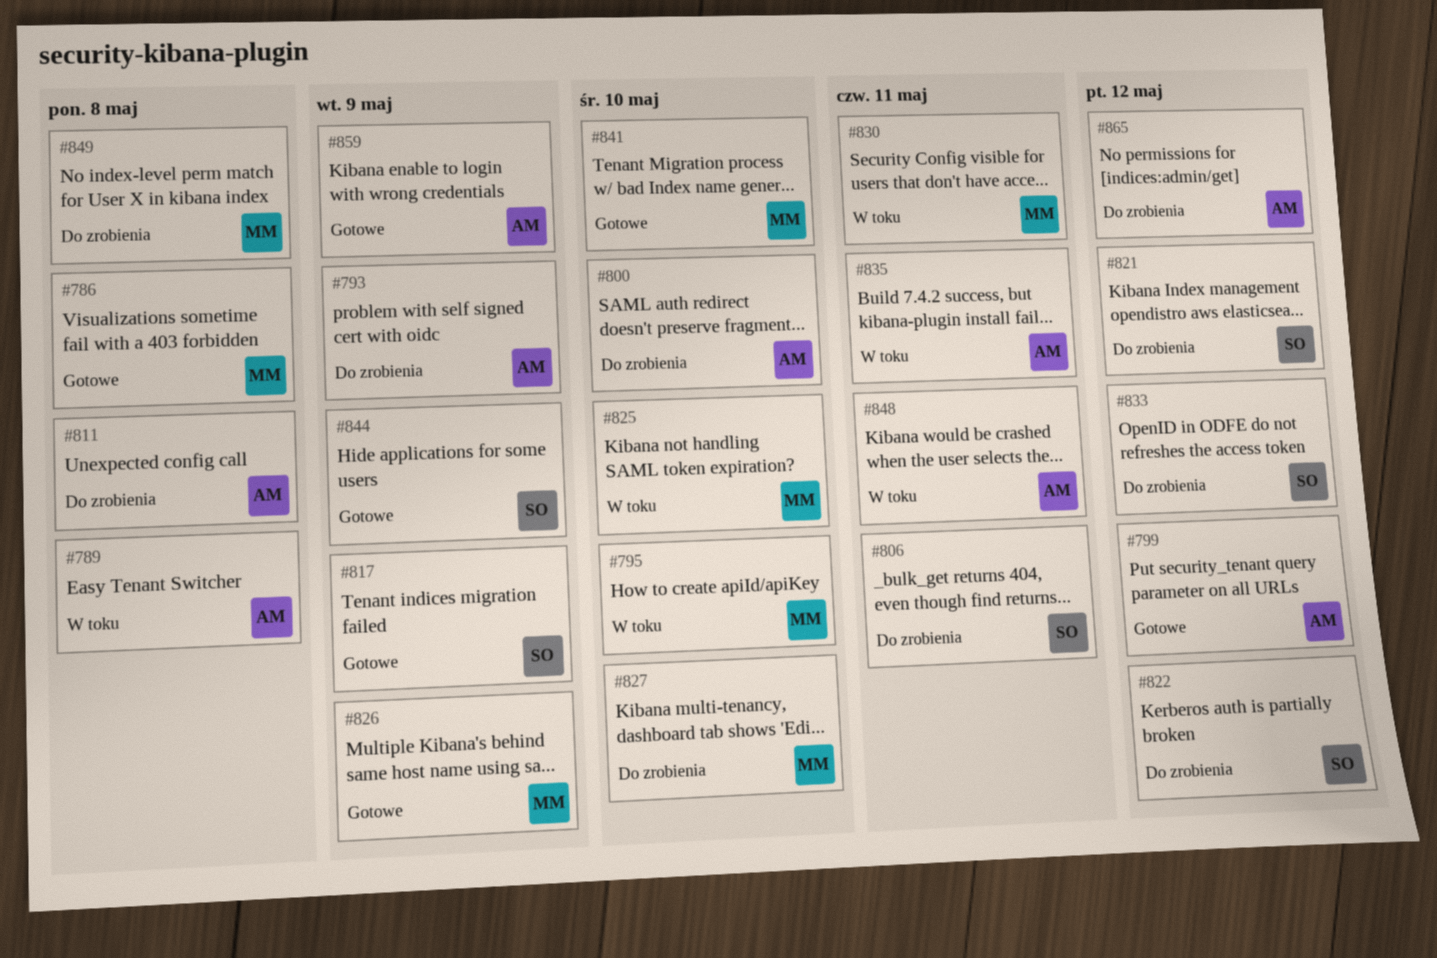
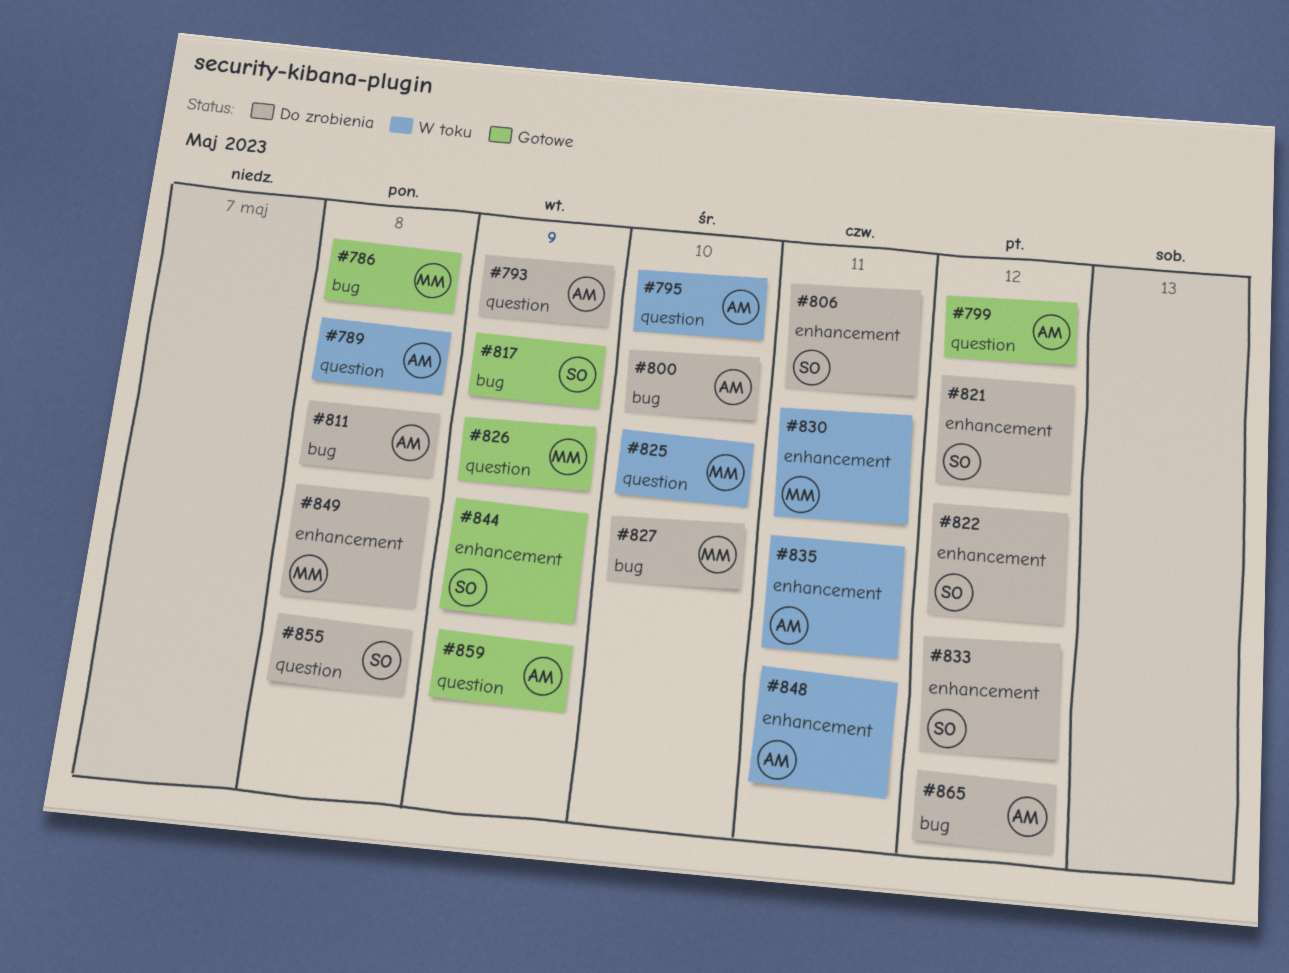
#795, owner: MM -> AM
#841: present -> none
#855: none -> present

